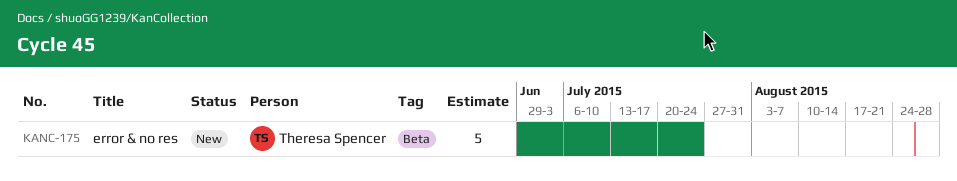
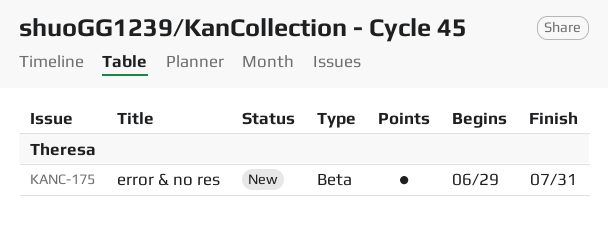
KANC-175, estimate: 5 -> 1
KANC-175, due: Jul 24 -> Jul 31

